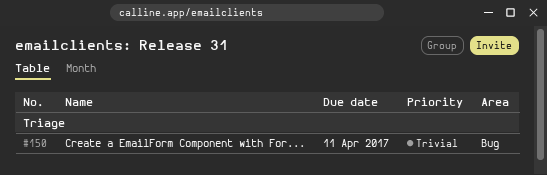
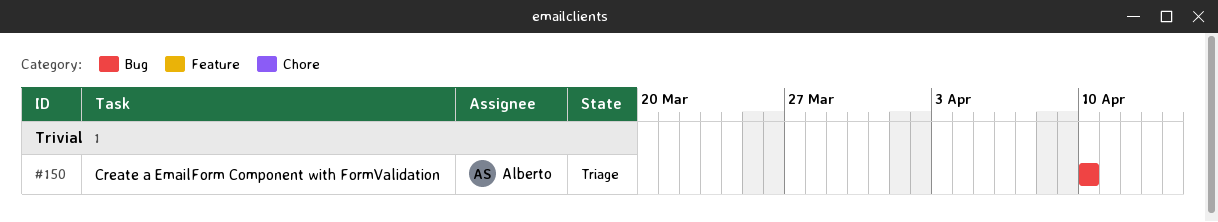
#150, due: Apr 11 -> Apr 10

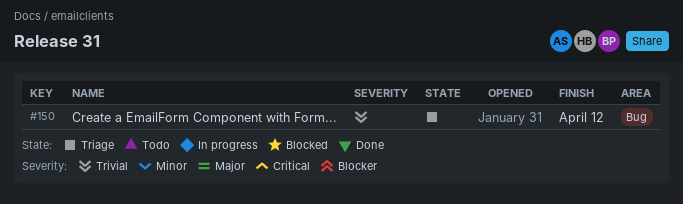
#150, due: Apr 10 -> Apr 12

